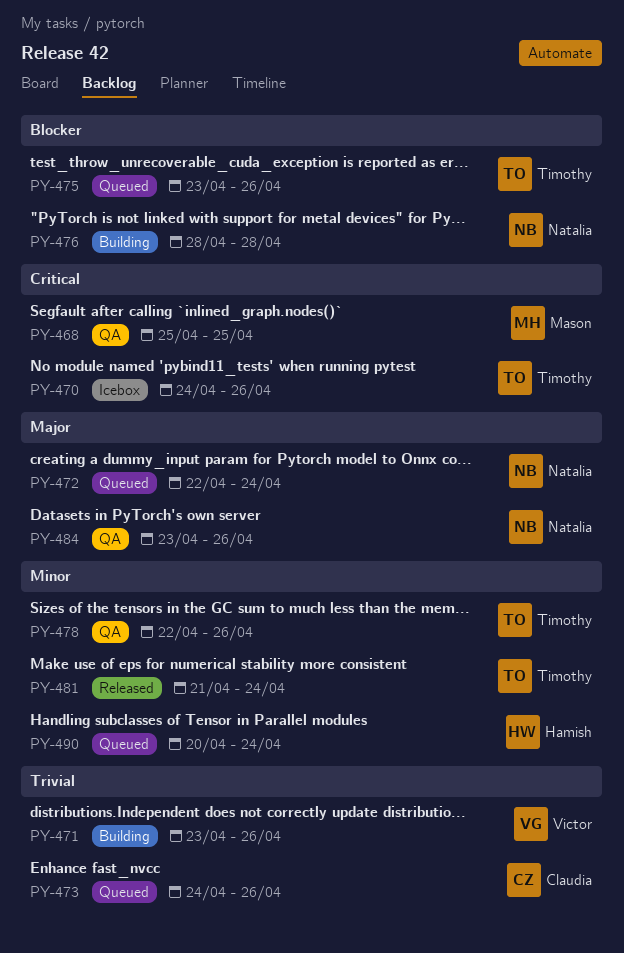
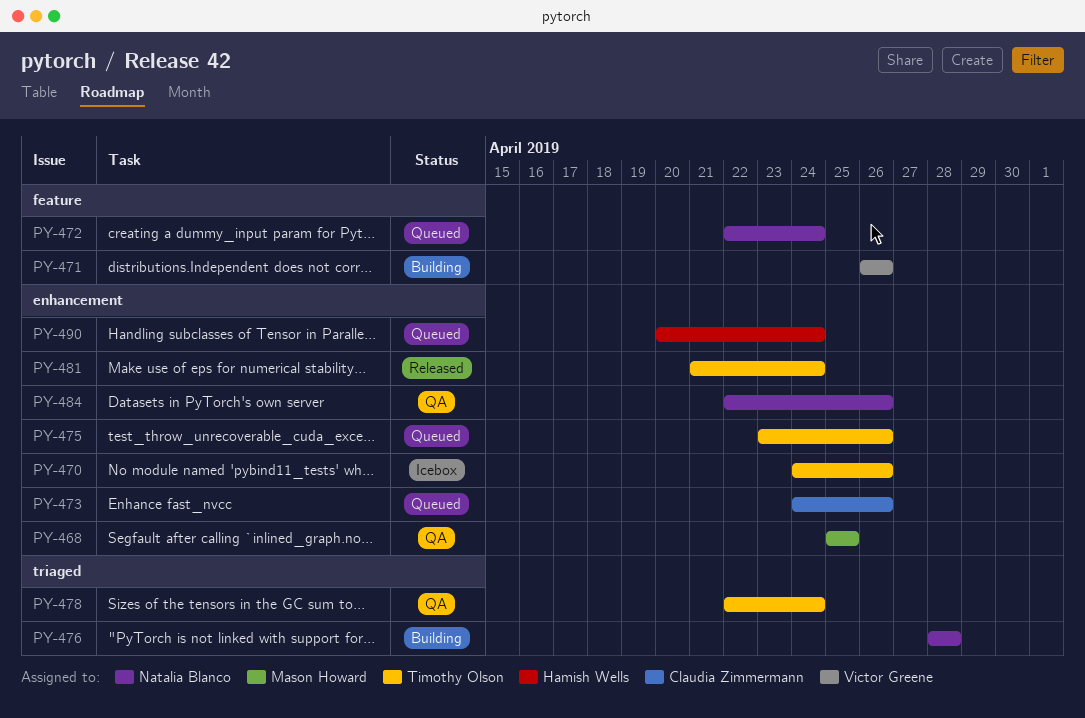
PY-471, start: Apr 23 -> Apr 26
PY-478, due: Apr 26 -> Apr 24
PY-484, start: Apr 23 -> Apr 22

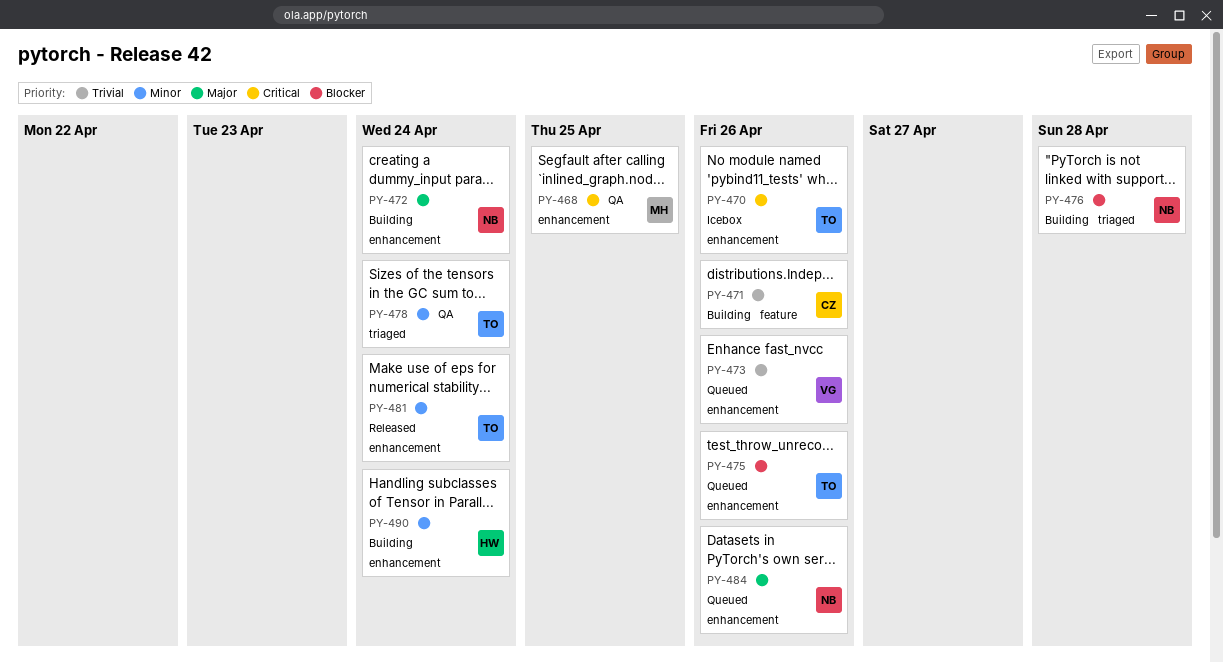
PY-471, owner: Victor Greene -> Claudia Zimmermann
PY-472, status: Queued -> Building
PY-472, label: feature -> enhancement
PY-473, owner: Claudia Zimmermann -> Victor Greene
PY-484, status: QA -> Queued
PY-490, status: Queued -> Building

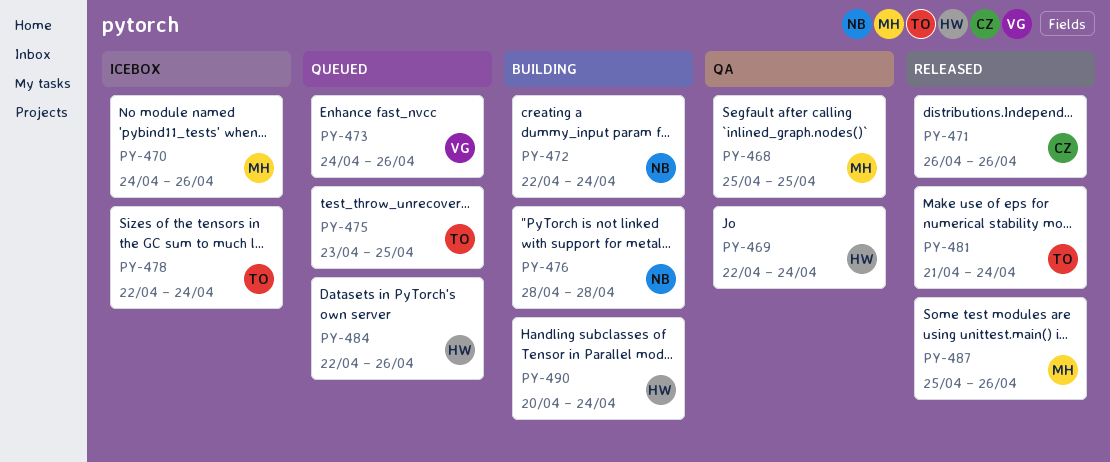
PY-469: none -> present
PY-470, owner: TO -> MH
PY-471, status: Building -> Released
PY-475, due: Apr 26 -> Apr 25
PY-478, status: QA -> Icebox
PY-484, owner: NB -> HW
PY-487: none -> present

